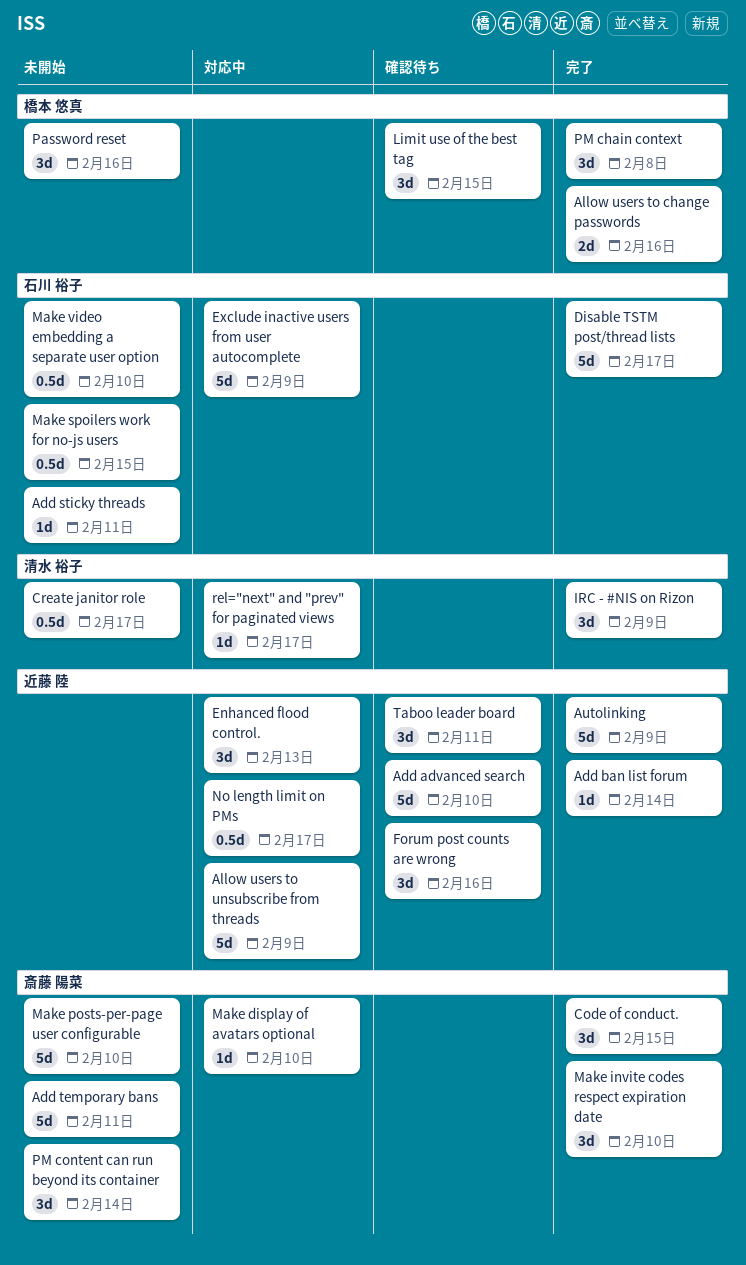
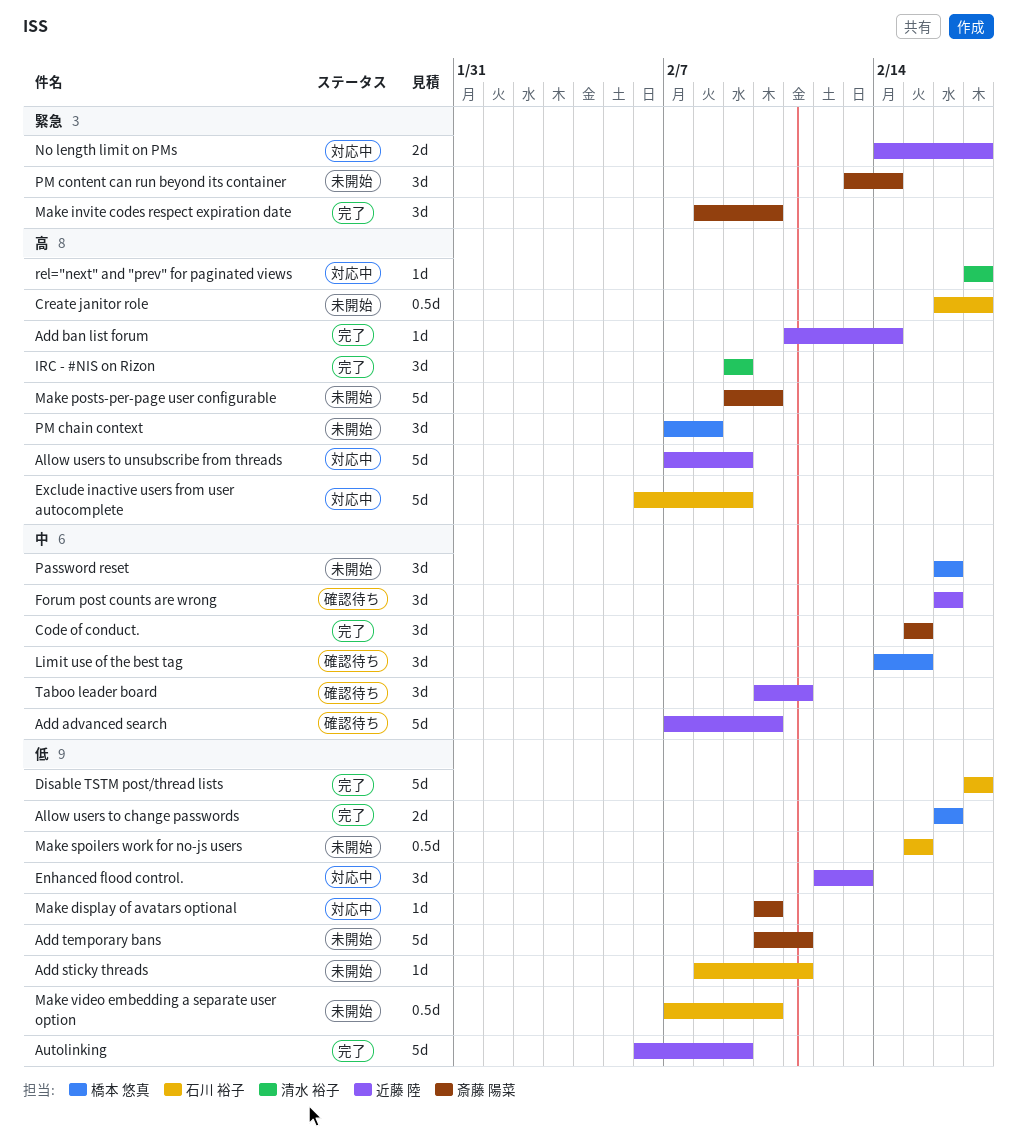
Create janitor role, owner: 清水 裕子 -> 石川 裕子
No length limit on PMs, estimate: 0.5d -> 2d
PM chain context, status: 完了 -> 未開始

